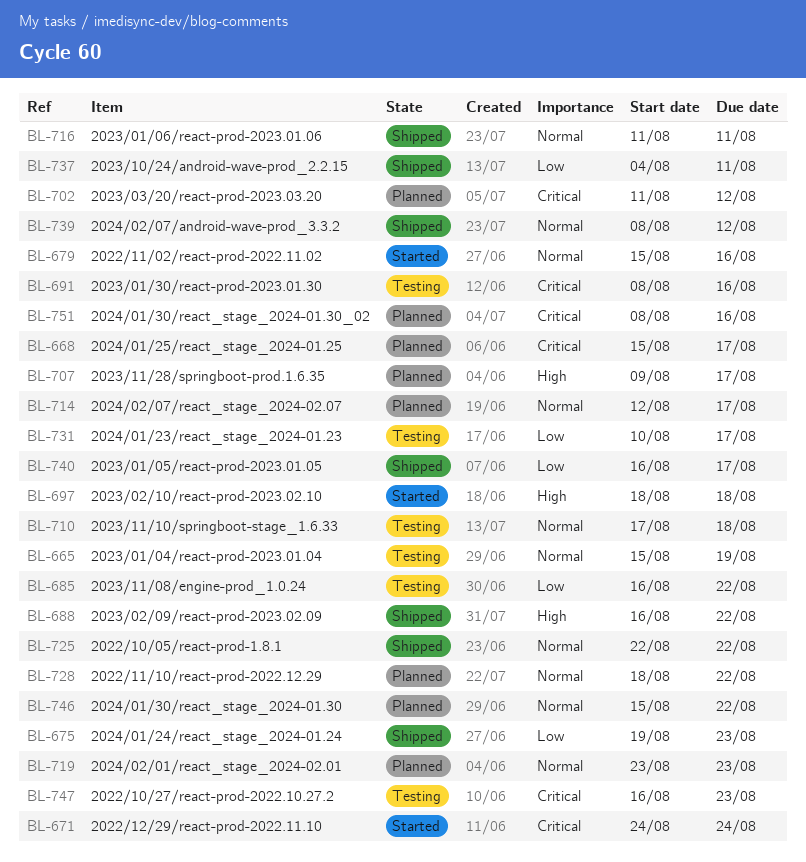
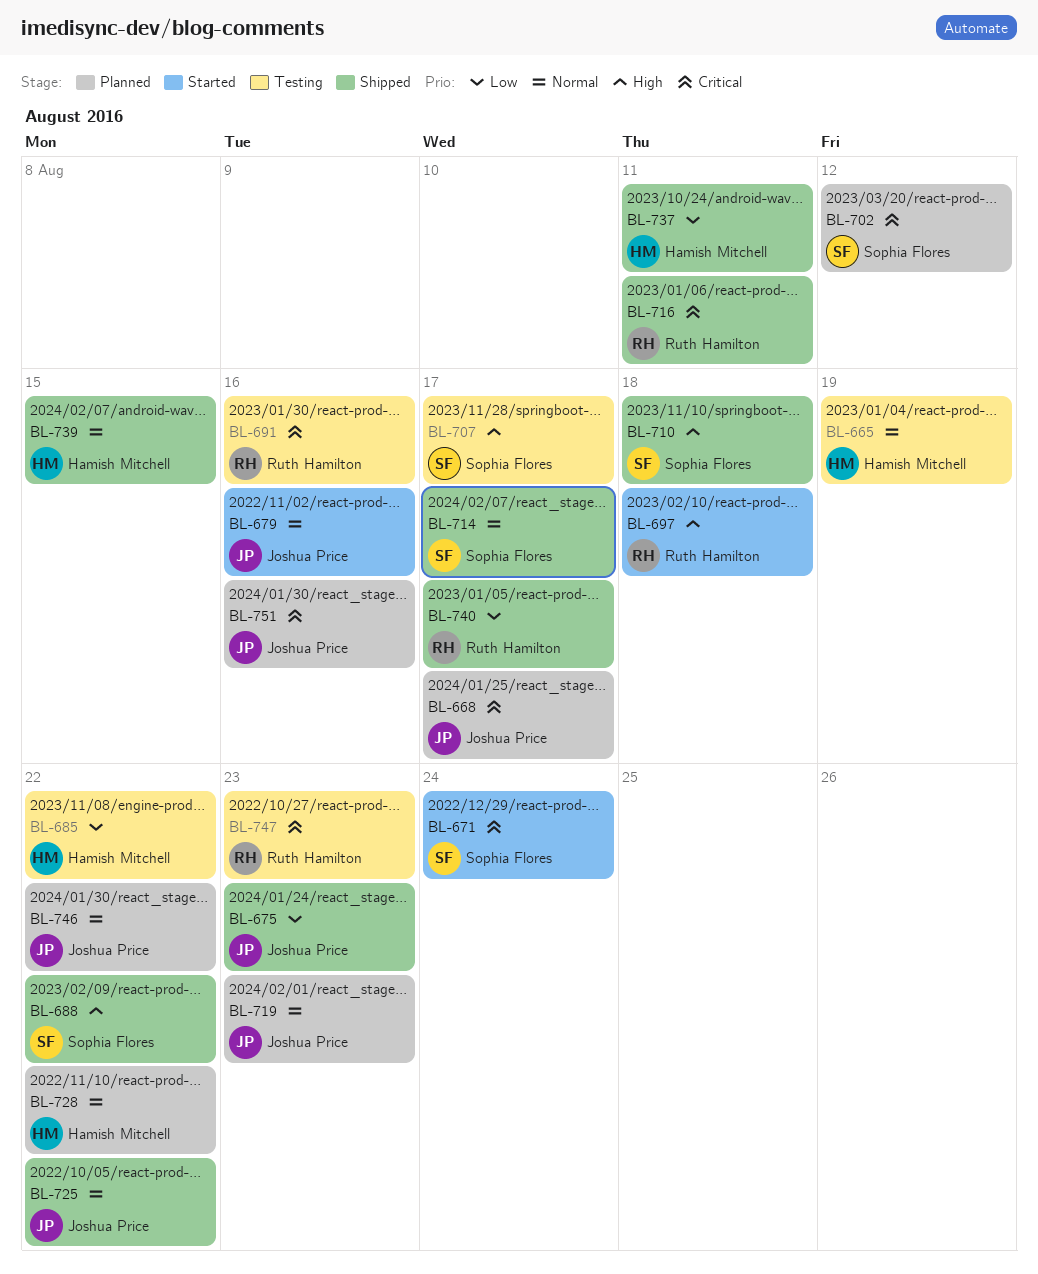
BL-707, status: Planned -> Testing
BL-710, status: Testing -> Shipped
BL-710, priority: Normal -> High
BL-714, status: Planned -> Shipped
BL-716, priority: Normal -> Critical
BL-731: present -> none
BL-739, due: Aug 12 -> Aug 15

